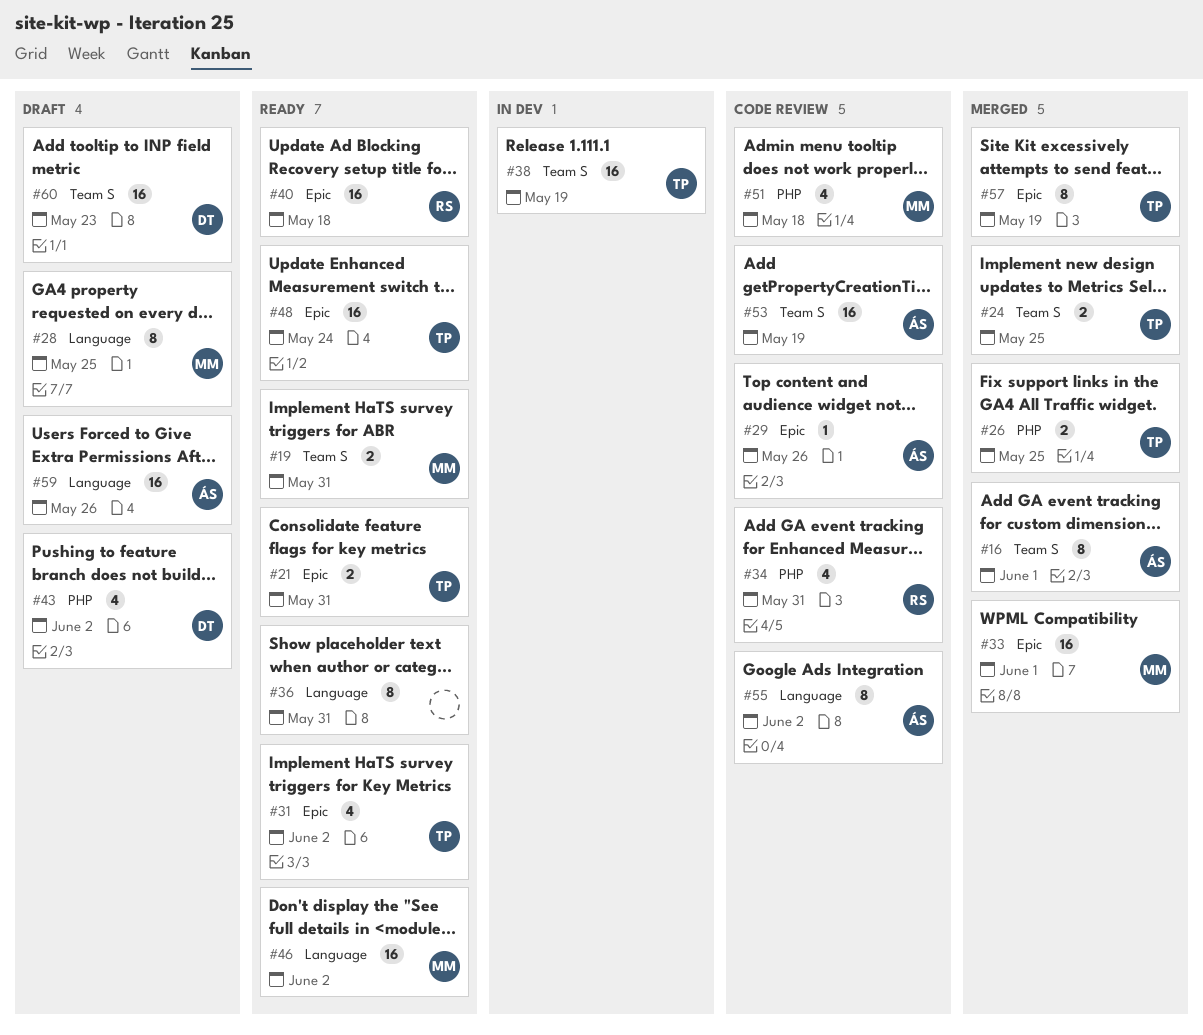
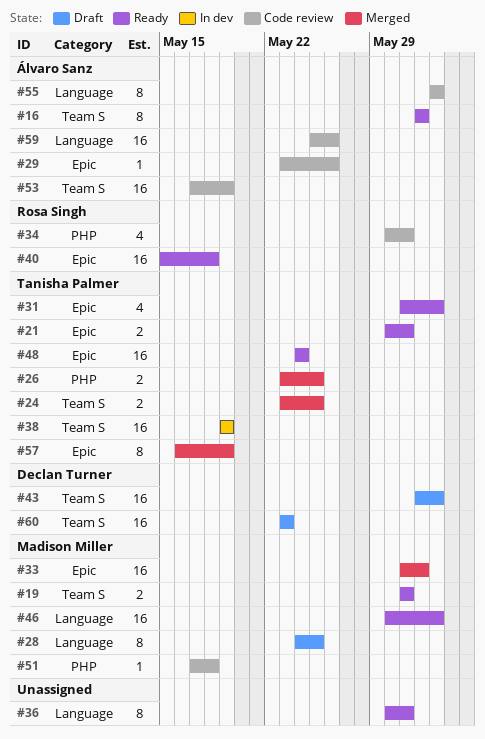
#16, status: Merged -> Ready
#43, label: PHP -> Team S
#43, estimate: 4 -> 16
#51, estimate: 4 -> 1
#59, status: Draft -> Code review

